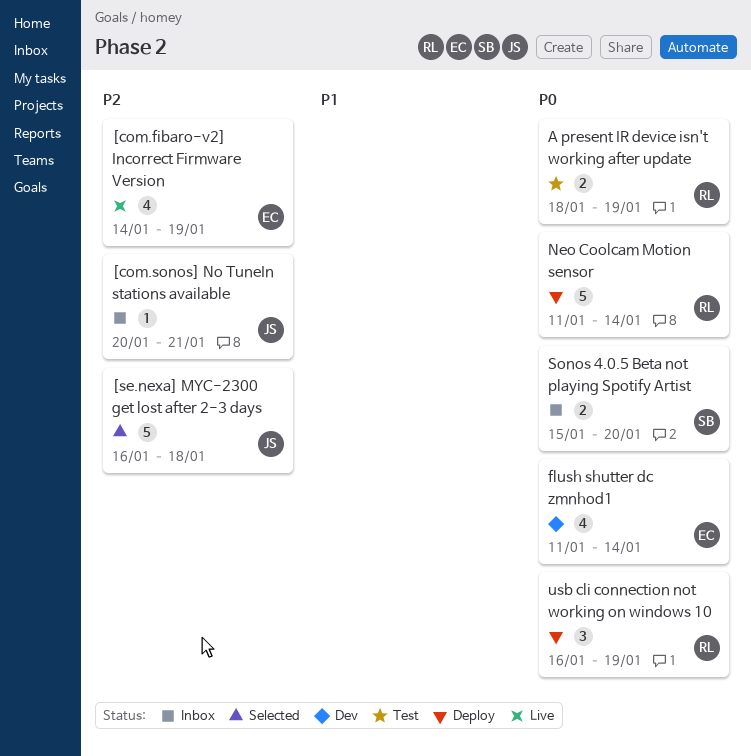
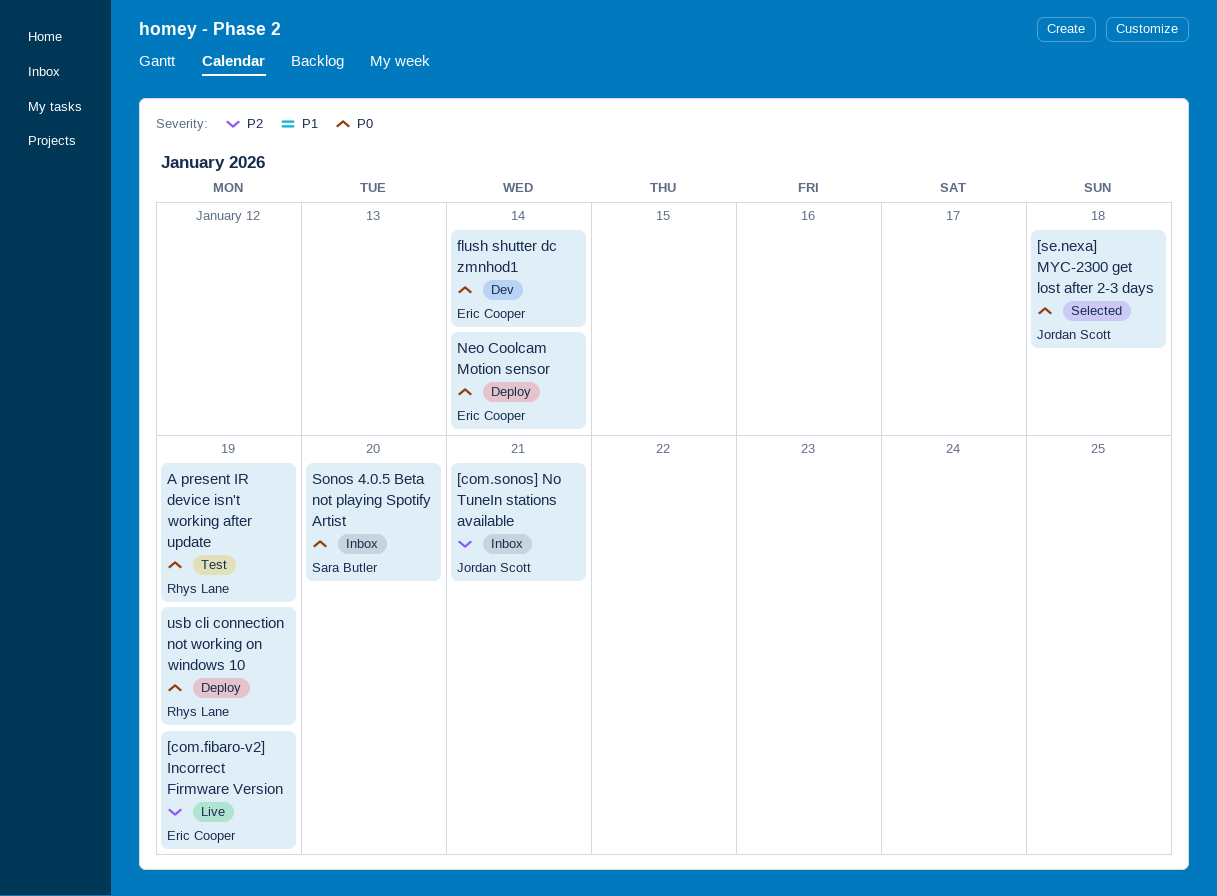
[se.nexa] MYC-2300 get lost after 2-3 days, priority: P2 -> P0
Neo Coolcam Motion sensor, owner: Rhys Lane -> Eric Cooper

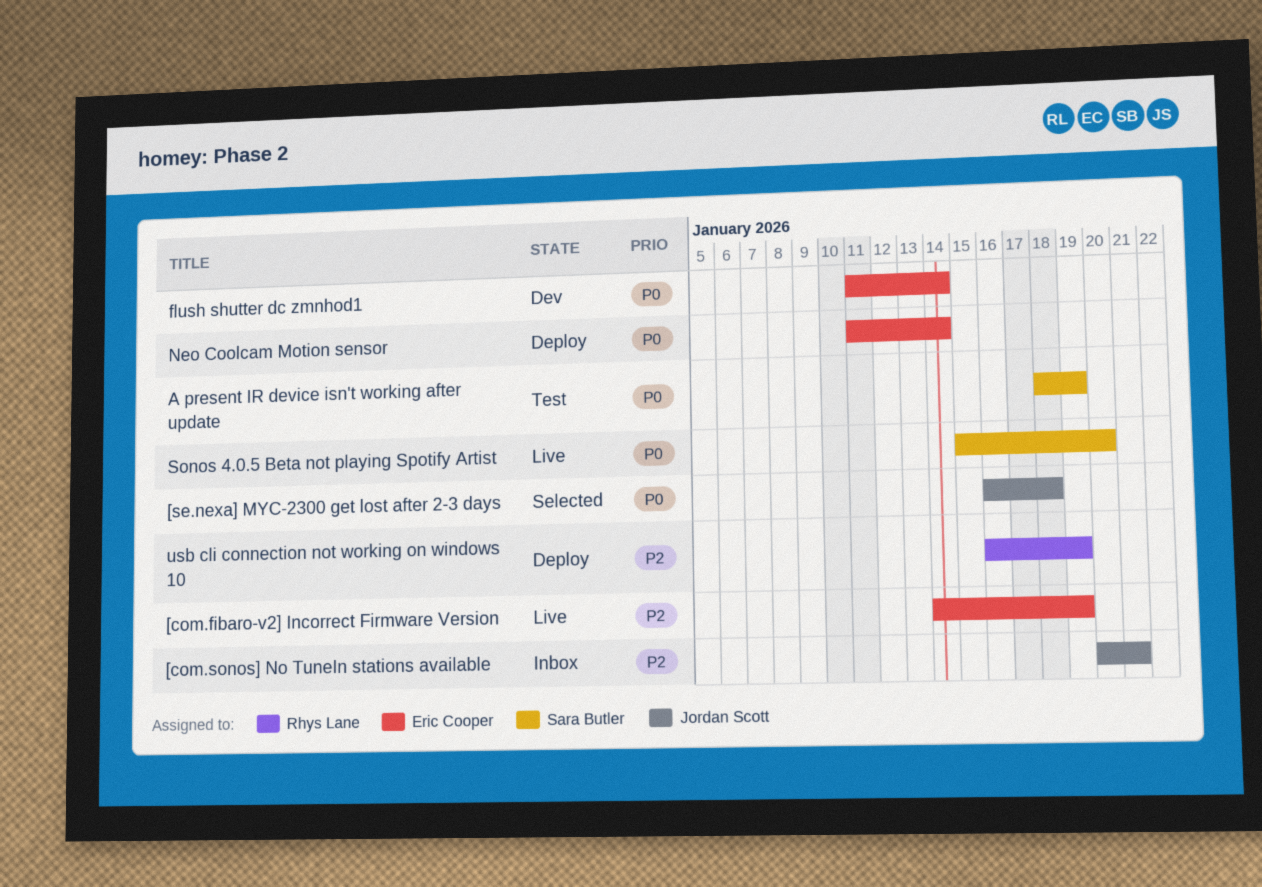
A present IR device isn't working after update, owner: Rhys Lane -> Sara Butler
Sonos 4.0.5 Beta not playing Spotify Artist, status: Inbox -> Live
usb cli connection not working on windows 10, priority: P0 -> P2

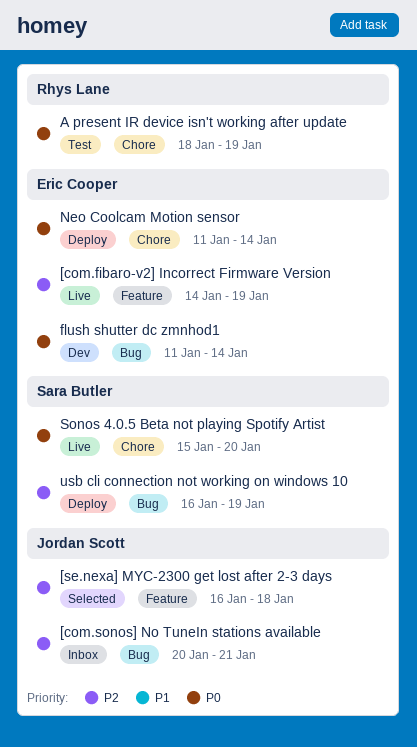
[se.nexa] MYC-2300 get lost after 2-3 days, priority: P0 -> P2
A present IR device isn't working after update, owner: Sara Butler -> Rhys Lane
usb cli connection not working on windows 10, owner: Rhys Lane -> Sara Butler

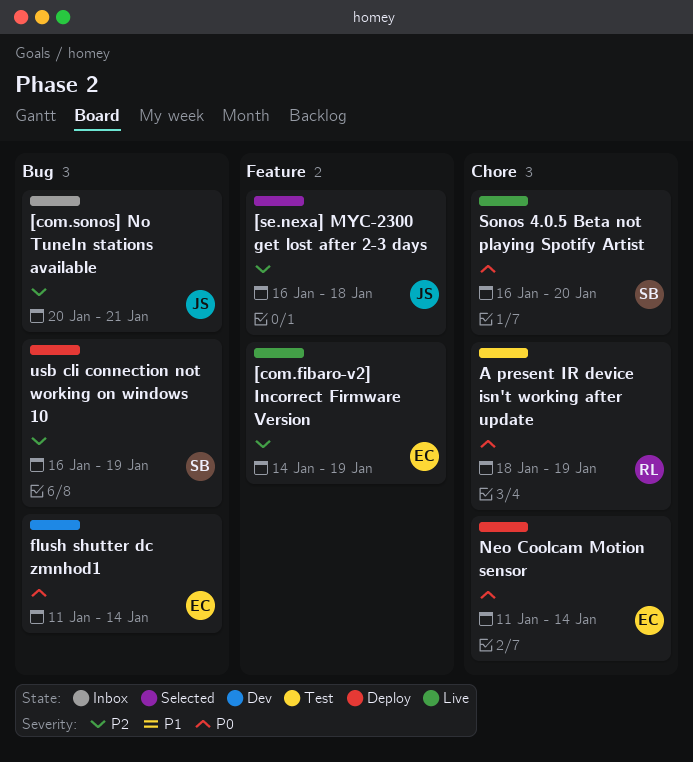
Sonos 4.0.5 Beta not playing Spotify Artist, start: Jan 15 -> Jan 16

